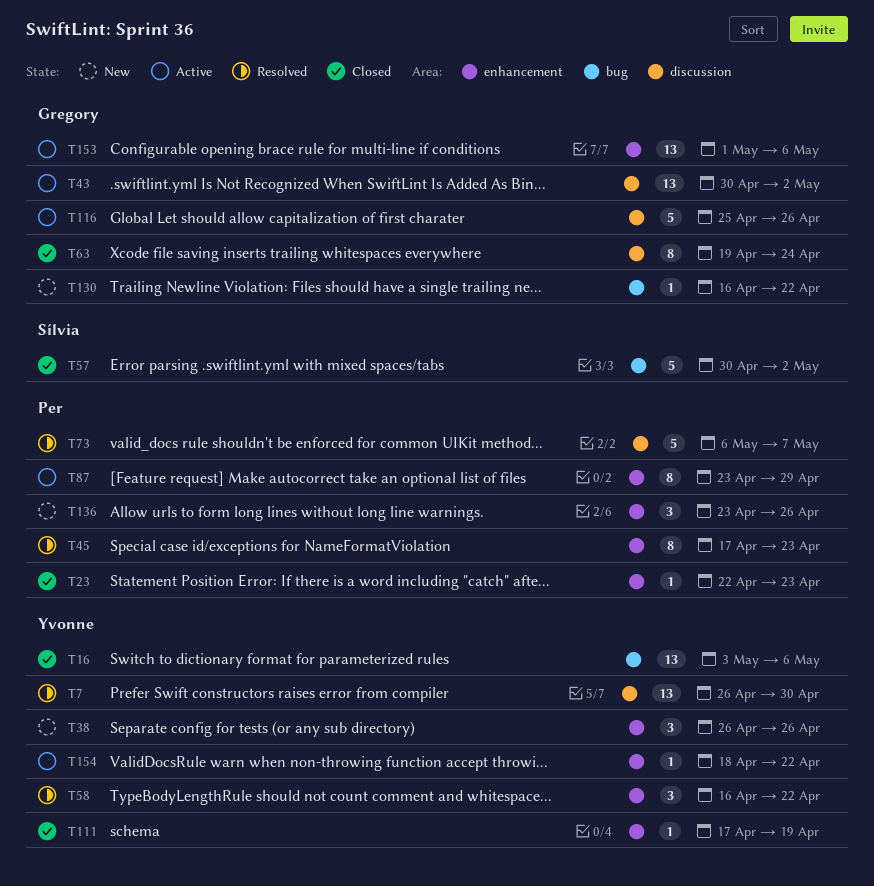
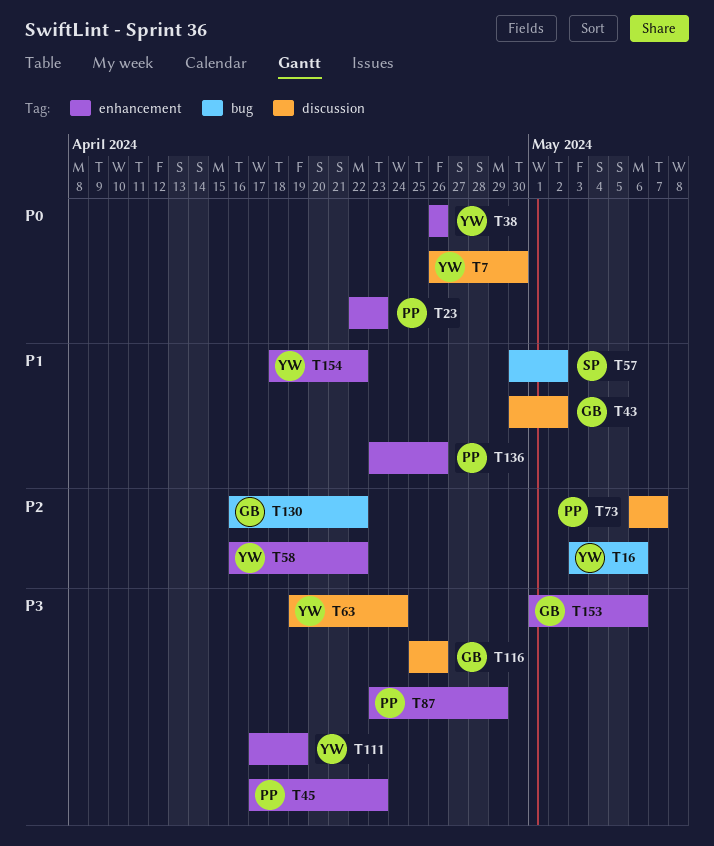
T63, owner: Gregory -> Yvonne

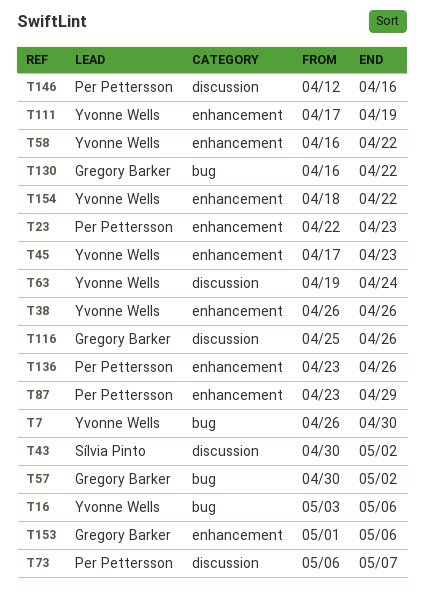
T7, label: discussion -> bug
T43, owner: Gregory Barker -> Sílvia Pinto
T45, owner: Per Pettersson -> Yvonne Wells
T57, owner: Sílvia Pinto -> Gregory Barker
T146: none -> present

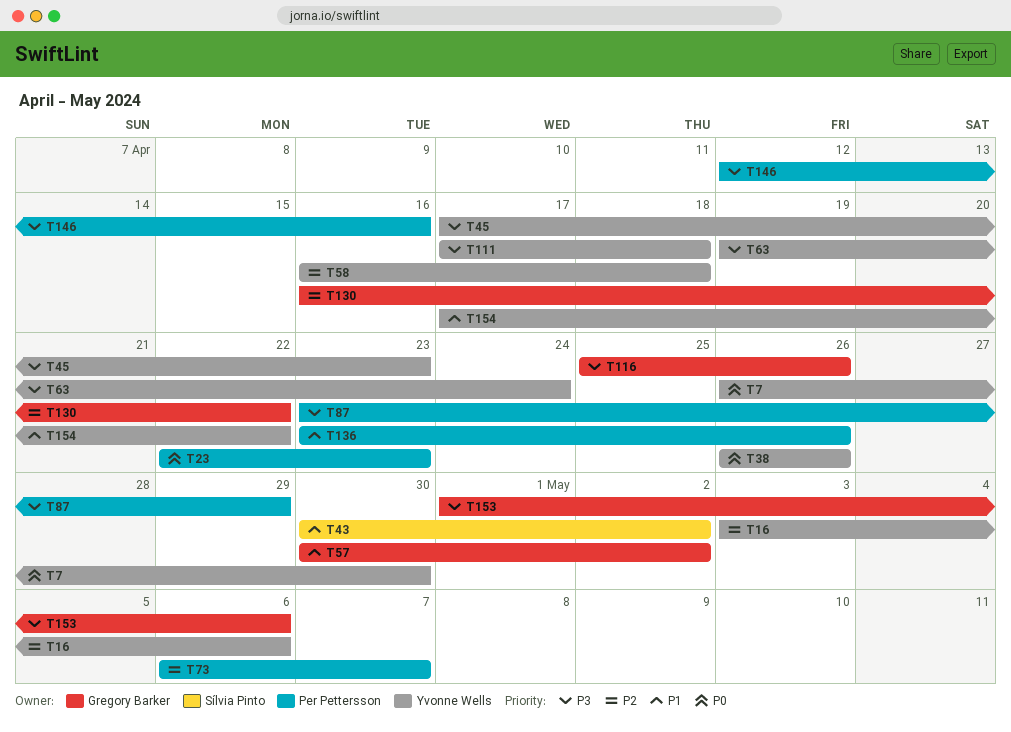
T58, due: Apr 22 -> Apr 18
T111, due: Apr 19 -> Apr 18
T154, start: Apr 18 -> Apr 17

